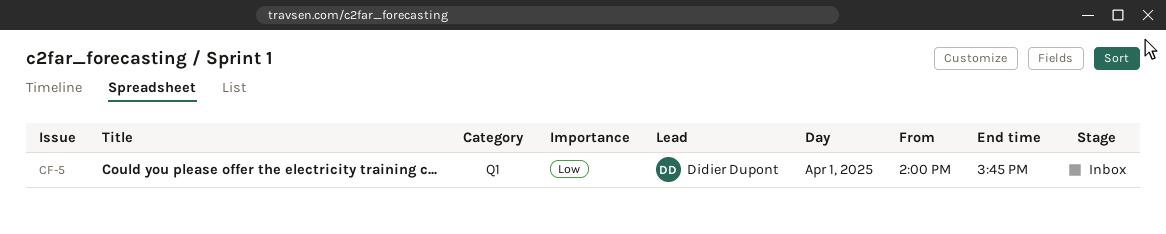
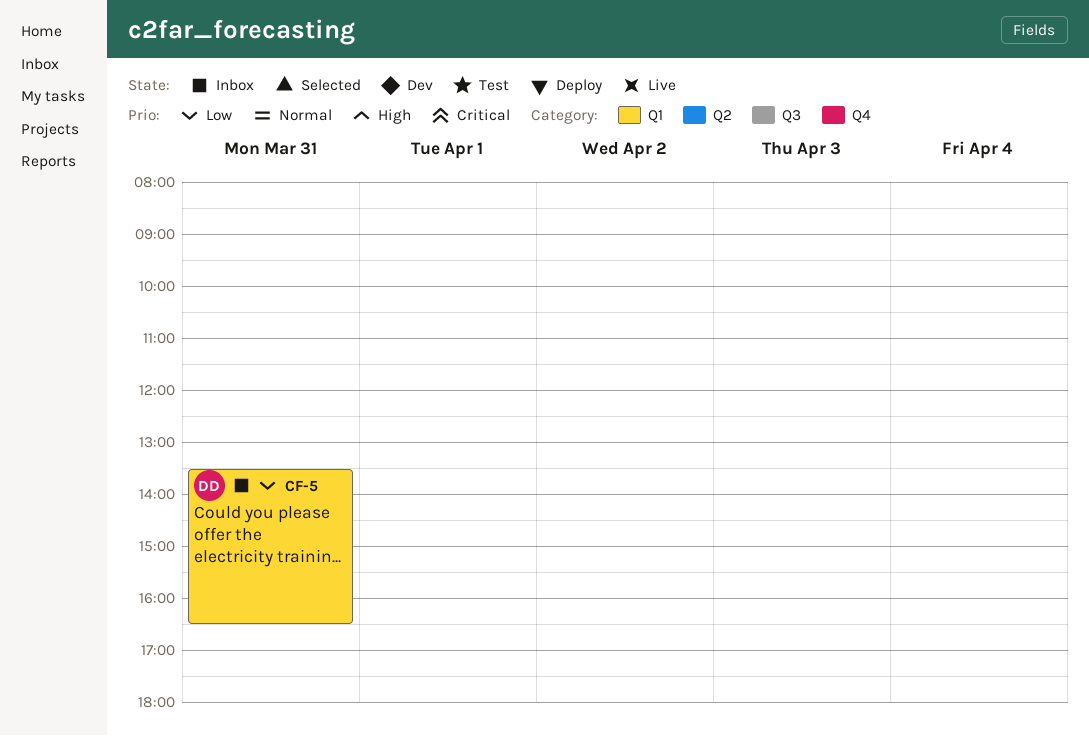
CF-5, day: Apr 1 -> Mar 31
CF-5, begins: 14:00 -> 13:30
CF-5, ends: 15:45 -> 16:30

